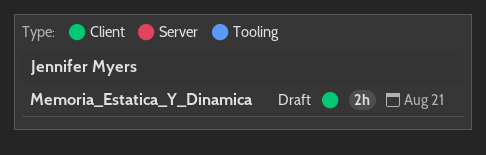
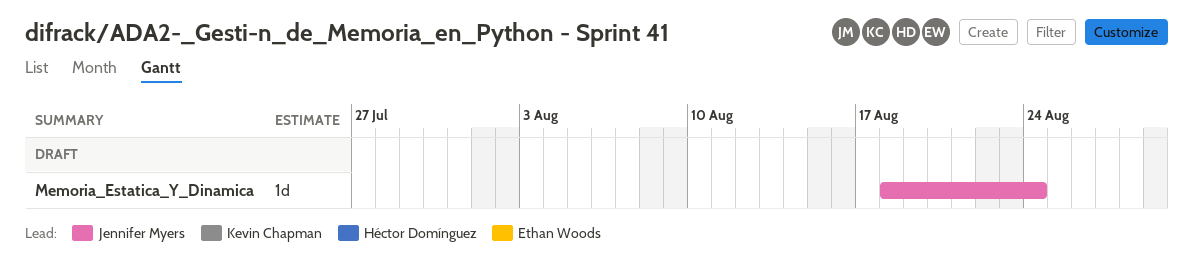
Memoria_Estatica_Y_Dinamica, estimate: 2h -> 1d
Memoria_Estatica_Y_Dinamica, due: Aug 21 -> Aug 24

